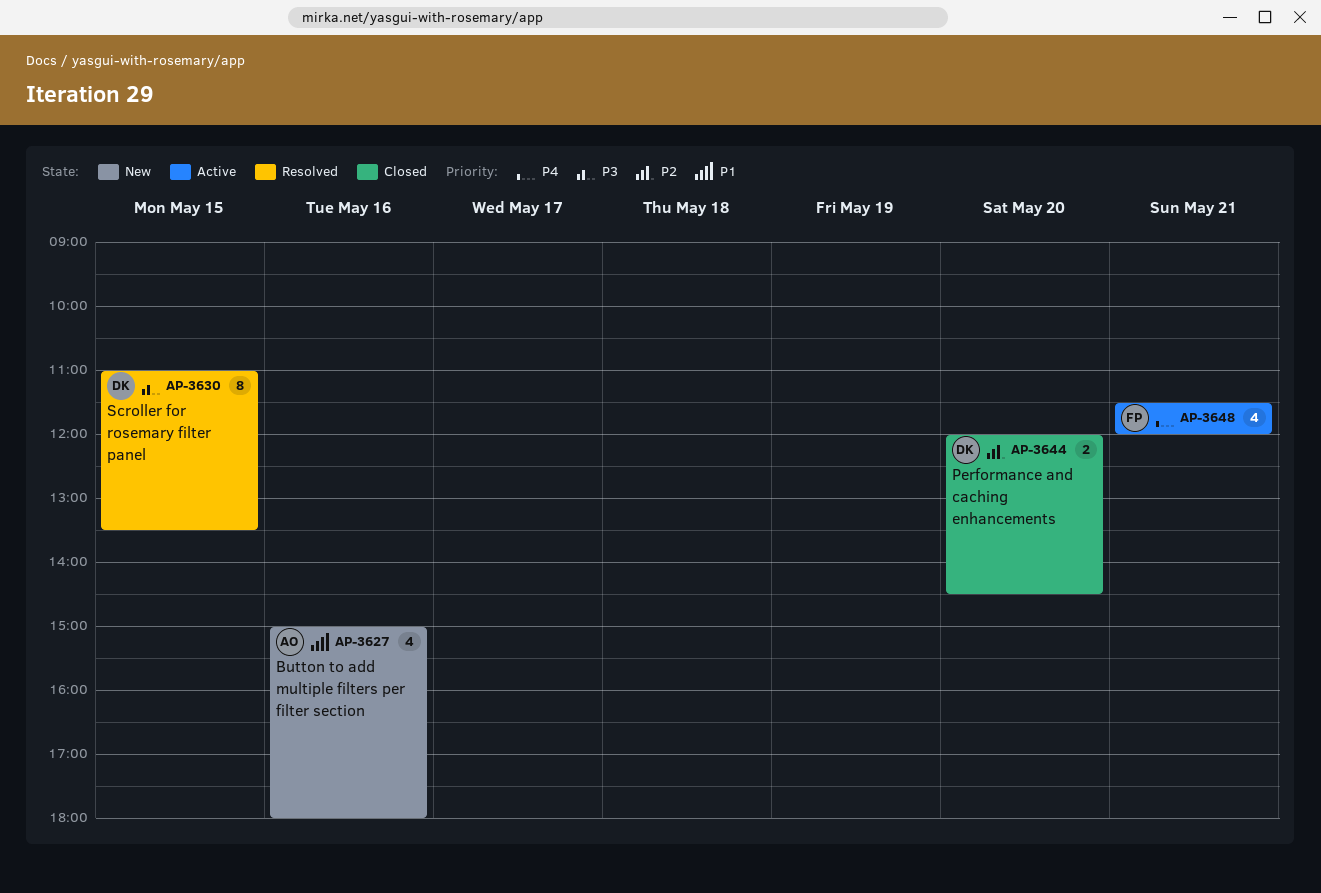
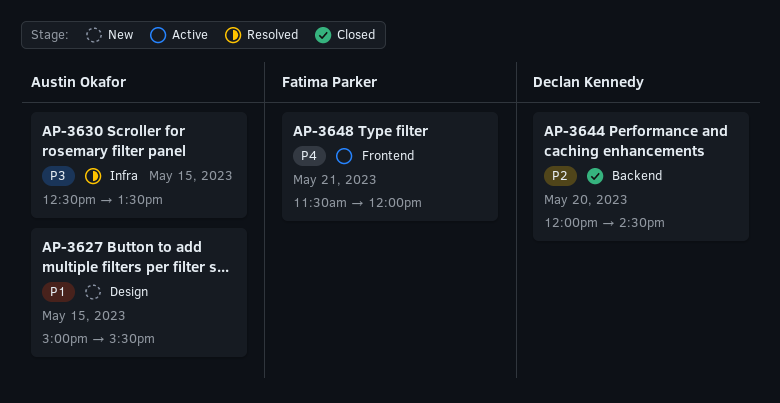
AP-3627, day: May 16 -> May 15
AP-3627, ends: 18:00 -> 15:30
AP-3630, owner: Declan Kennedy -> Austin Okafor
AP-3630, begins: 11:00 -> 12:30

